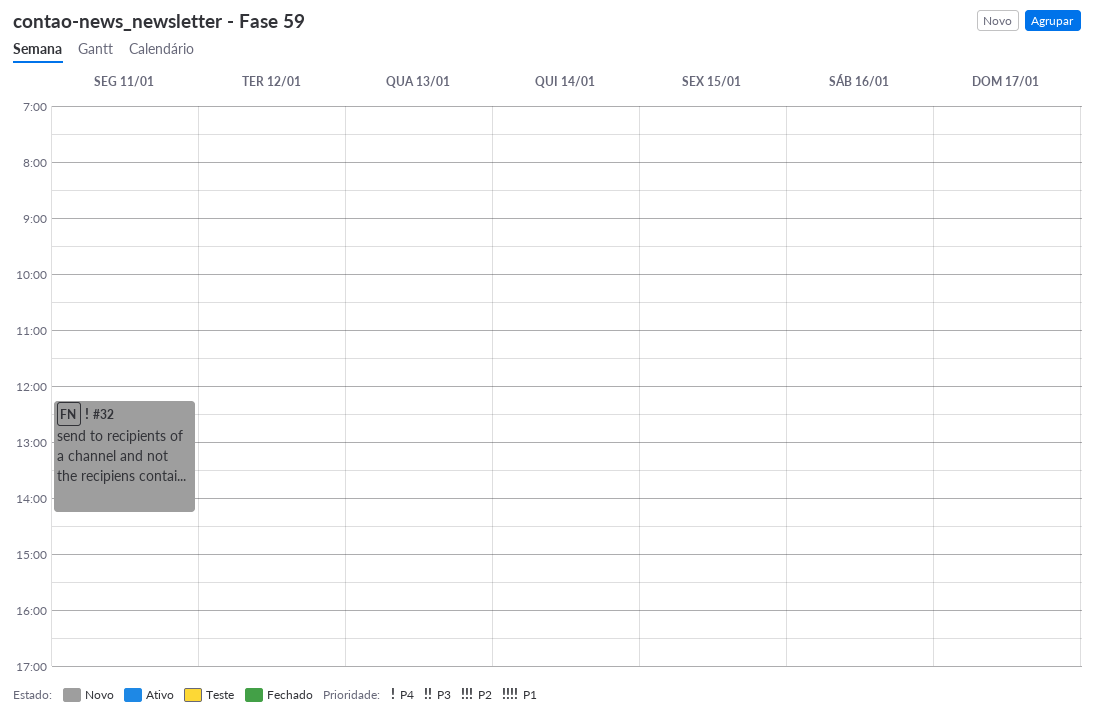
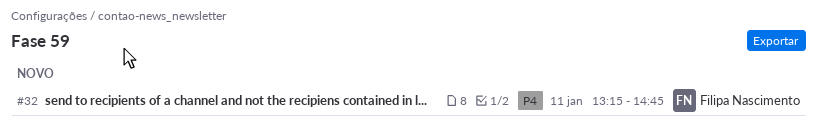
#32, begins: 12:15 -> 13:15
#32, ends: 14:15 -> 14:45

